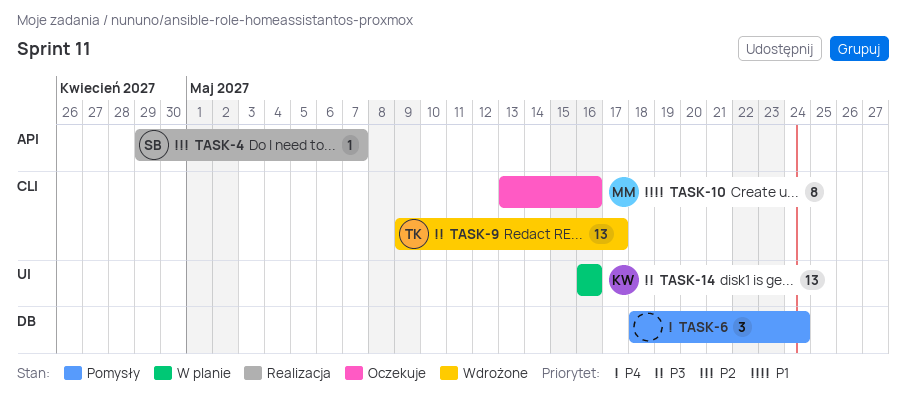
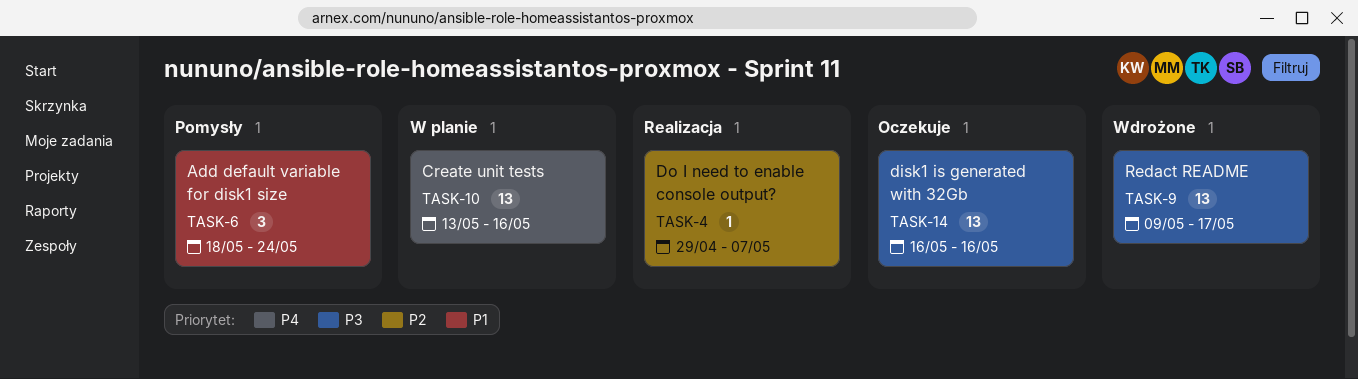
TASK-6, priority: P4 -> P1
TASK-10, status: Oczekuje -> W planie
TASK-10, priority: P1 -> P4
TASK-10, estimate: 8 -> 13
TASK-14, status: W planie -> Oczekuje

